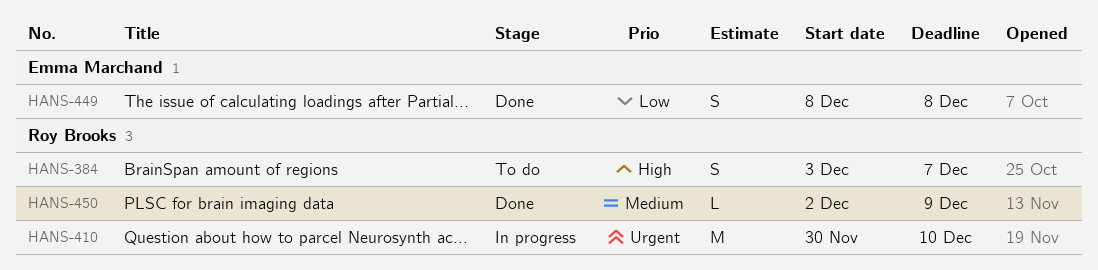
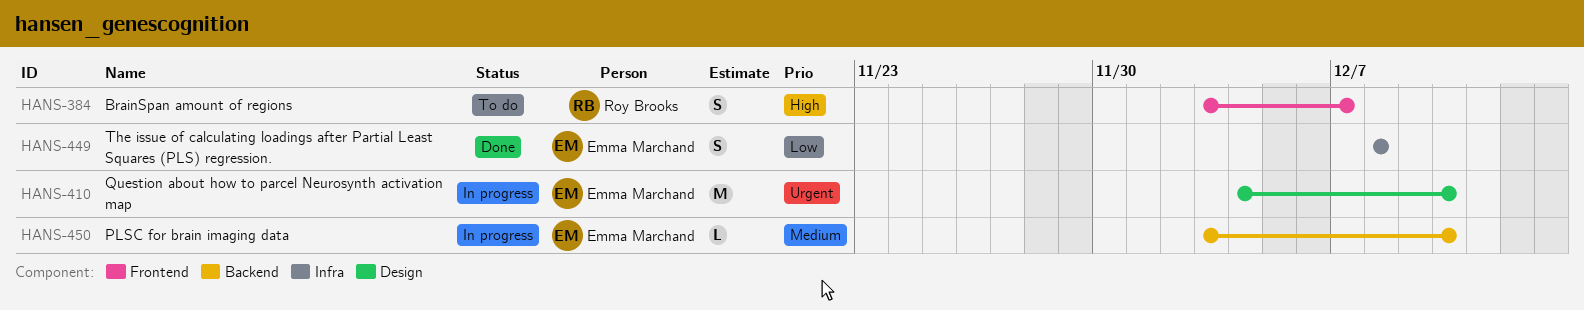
HANS-410, owner: Roy Brooks -> Emma Marchand
HANS-410, start: Nov 30 -> Dec 4
HANS-450, status: Done -> In progress
HANS-450, owner: Roy Brooks -> Emma Marchand
HANS-450, start: Dec 2 -> Dec 3
HANS-450, due: Dec 9 -> Dec 10

